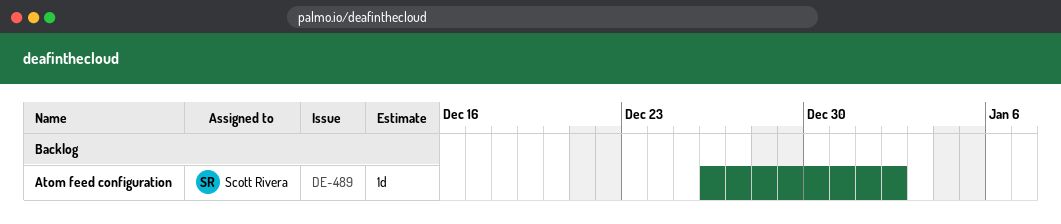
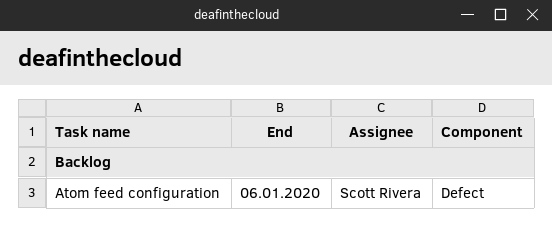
Atom feed configuration, due: Jan 2 -> Jan 6

